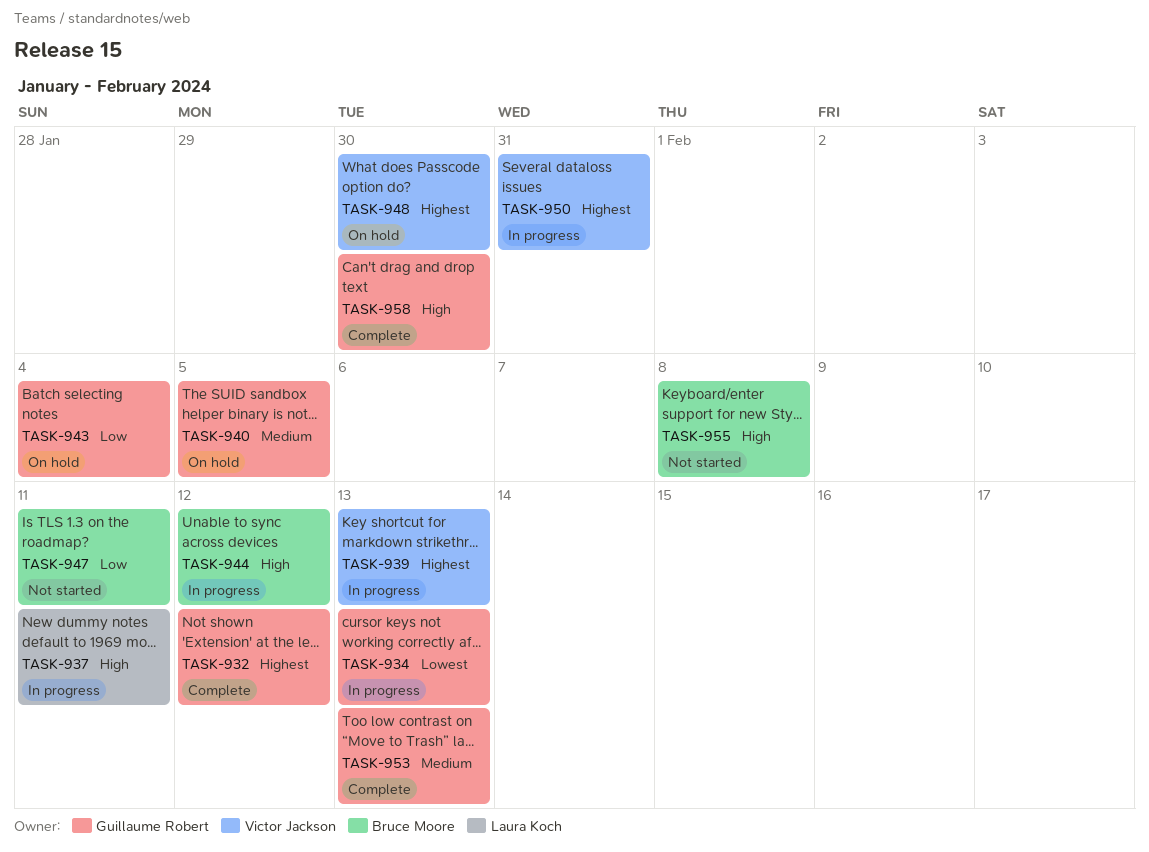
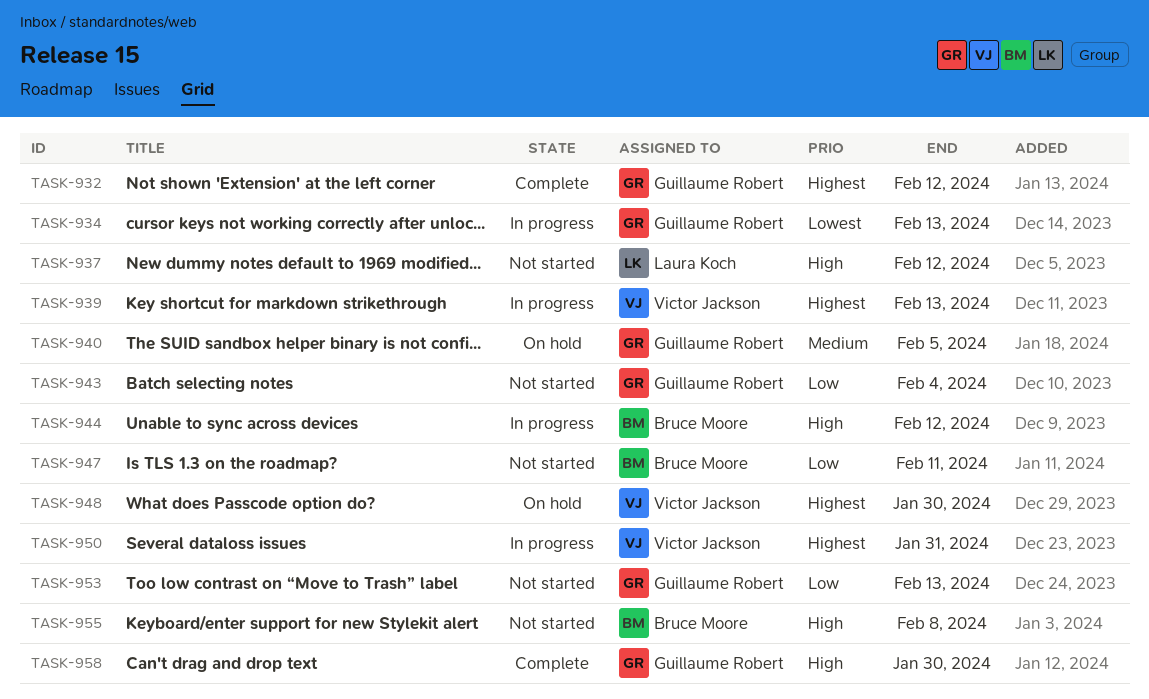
TASK-937, status: In progress -> Not started
TASK-937, due: Feb 11 -> Feb 12
TASK-943, status: On hold -> Not started
TASK-953, status: Complete -> Not started
TASK-953, priority: Medium -> Low

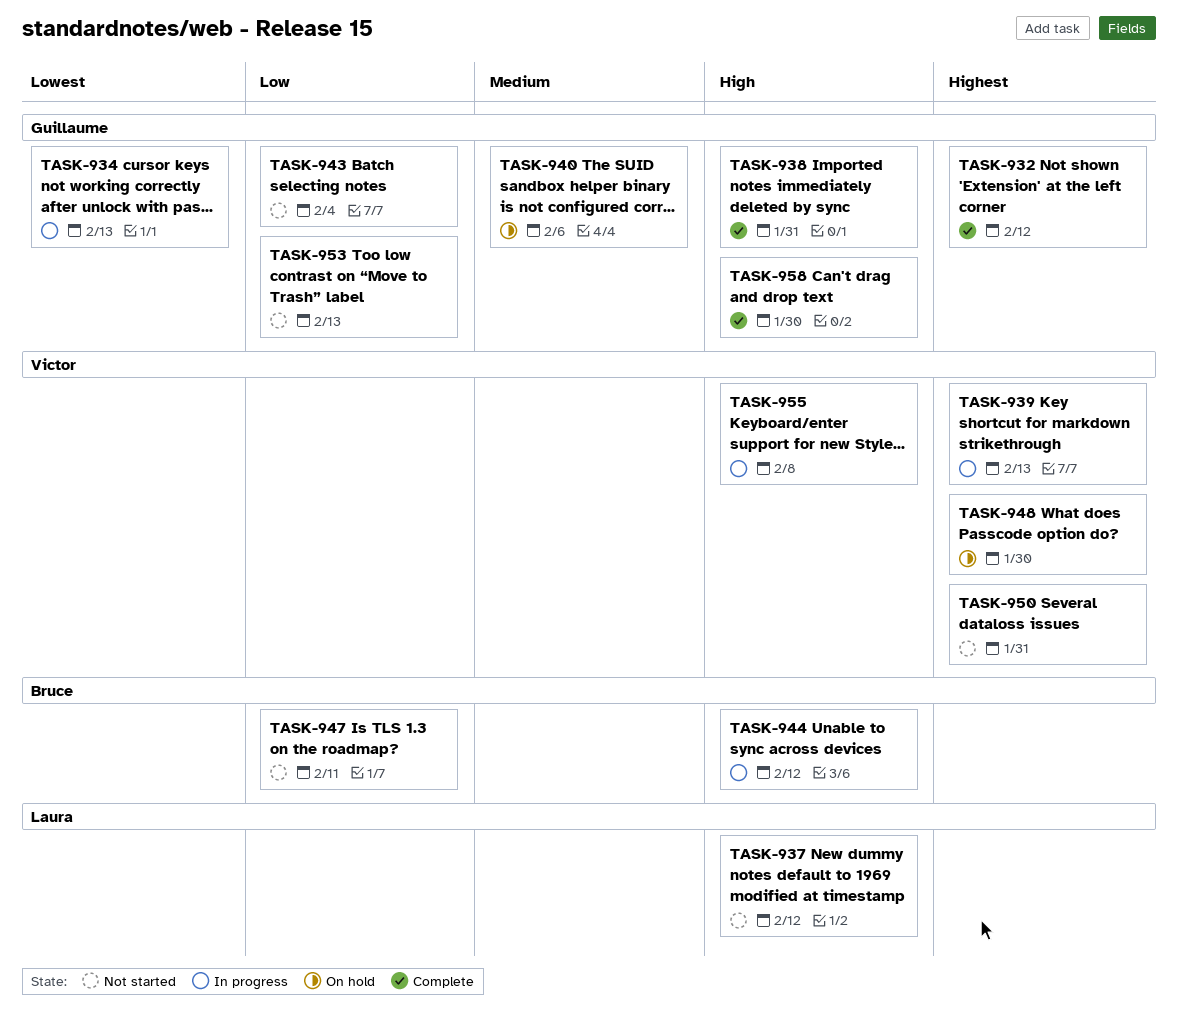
TASK-938: none -> present
TASK-940, due: Feb 5 -> Feb 6
TASK-950, status: In progress -> Not started
TASK-955, status: Not started -> In progress
TASK-955, owner: Bruce Moore -> Victor Jackson

